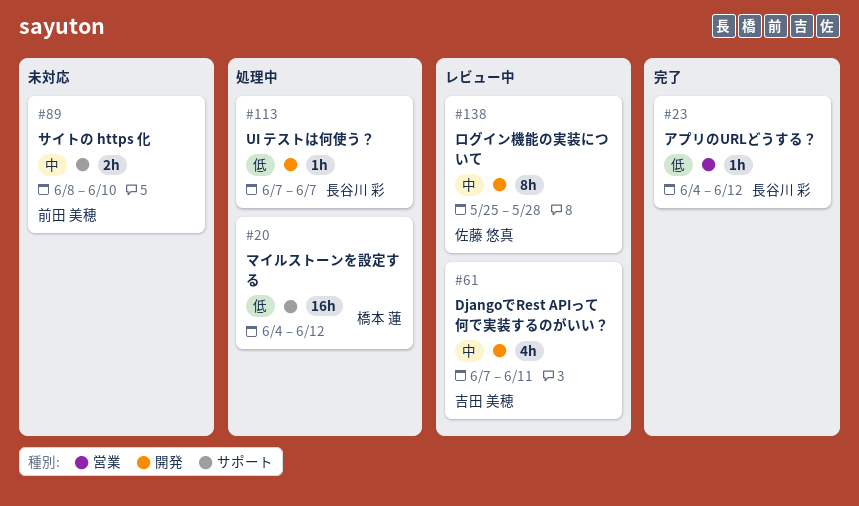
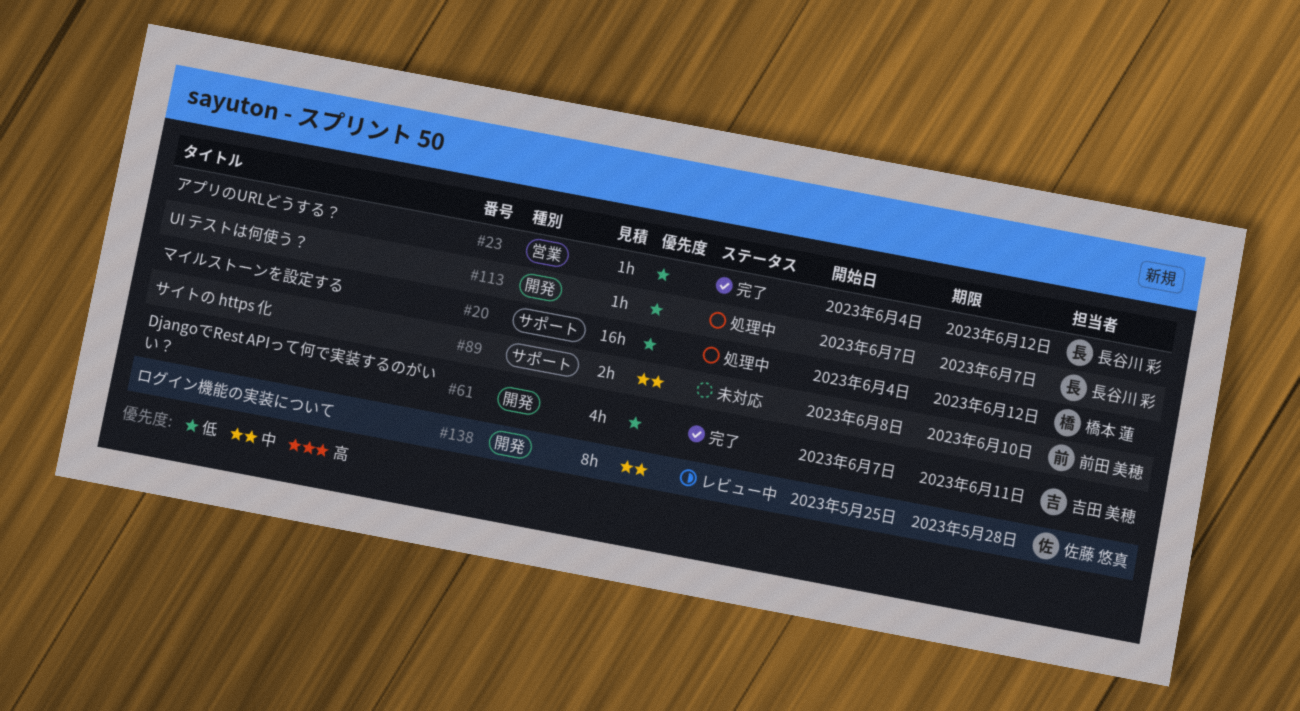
#61, status: レビュー中 -> 完了
#61, priority: 中 -> 低

